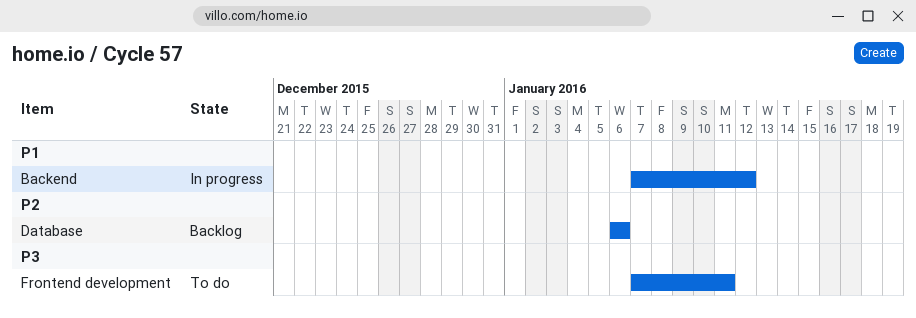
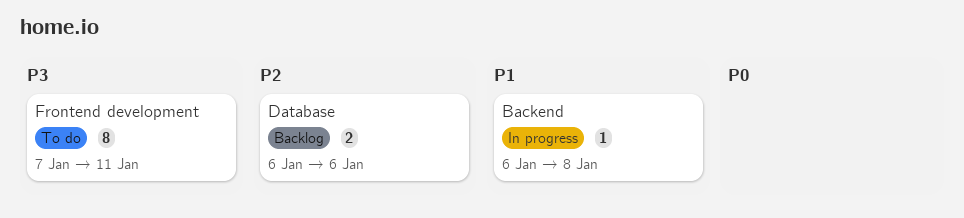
Backend, start: Jan 7 -> Jan 6
Backend, due: Jan 12 -> Jan 8

